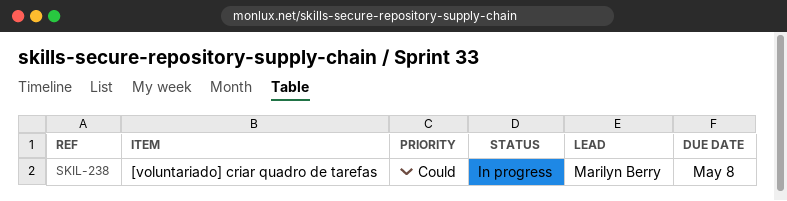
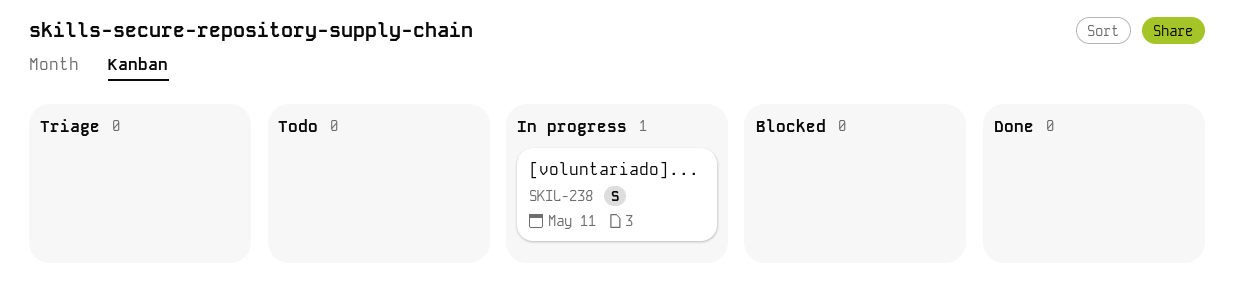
SKIL-238, due: May 8 -> May 11

